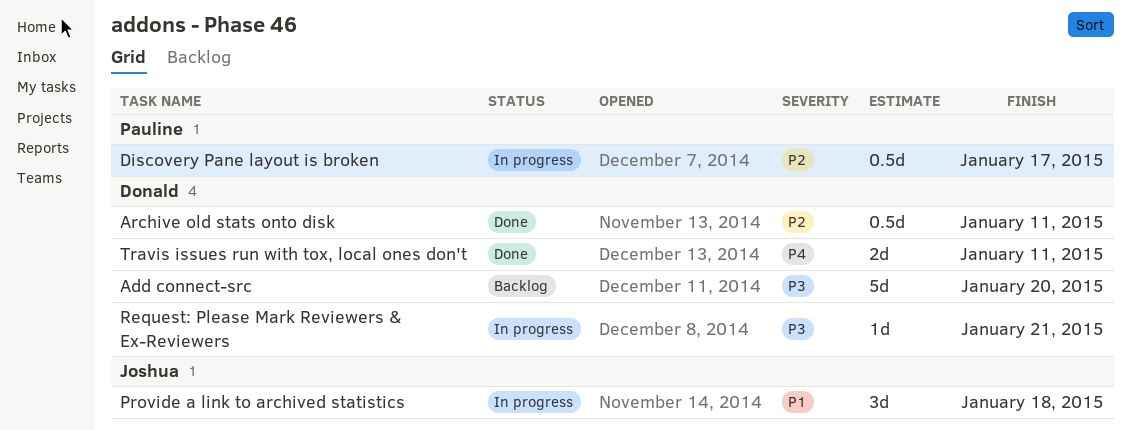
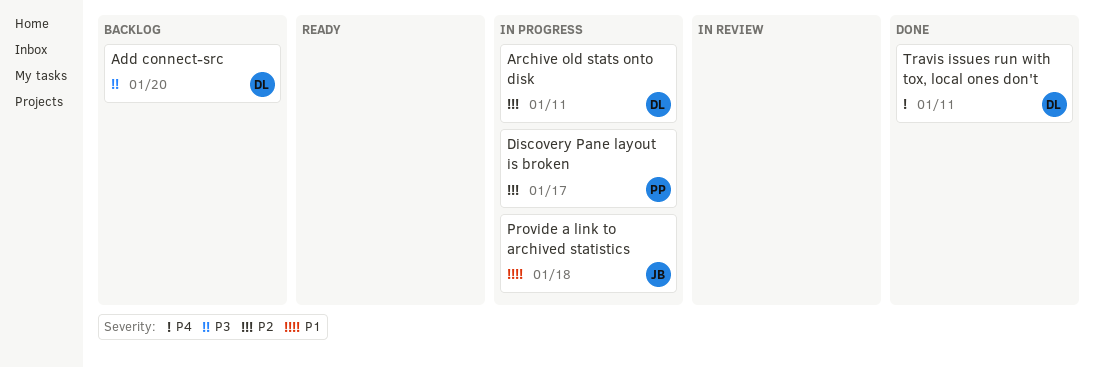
Archive old stats onto disk, status: Done -> In progress
Request: Please Mark Reviewers & Ex-Reviewers: present -> none

